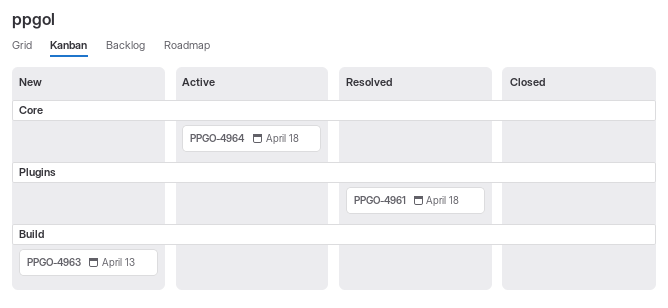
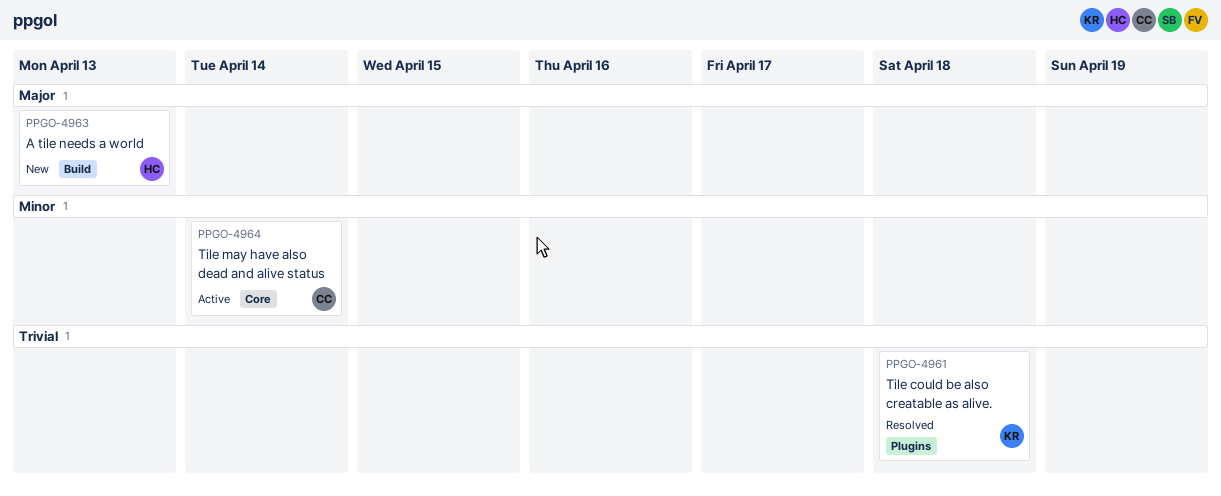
PPGO-4964, due: Apr 18 -> Apr 14

